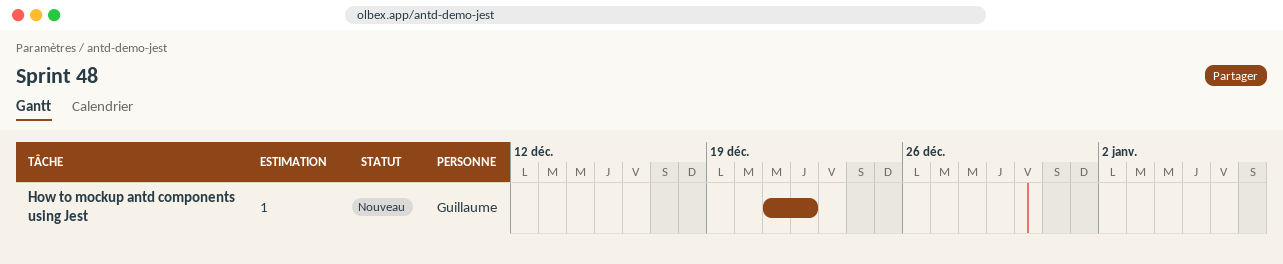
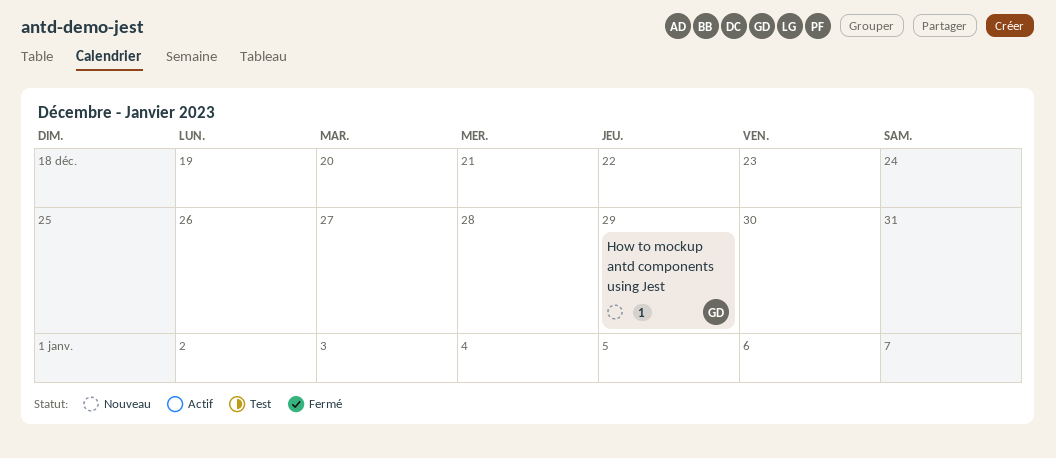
How to mockup antd components using Jest, due: Dec 22 -> Dec 29

